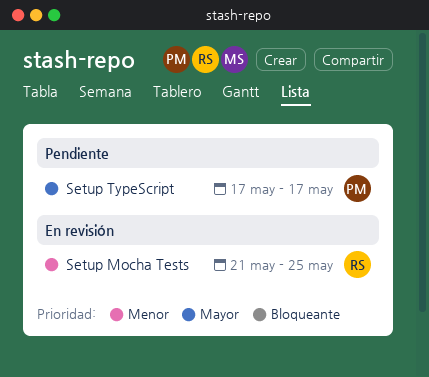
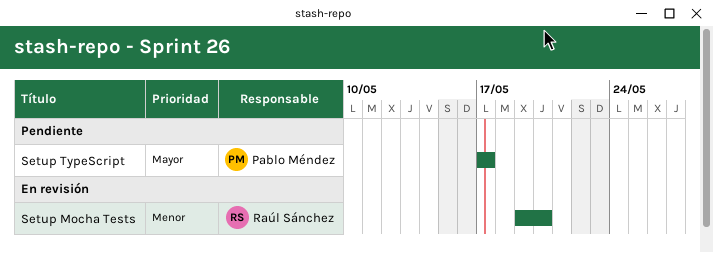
Setup Mocha Tests, start: May 21 -> May 19
Setup Mocha Tests, due: May 25 -> May 20

